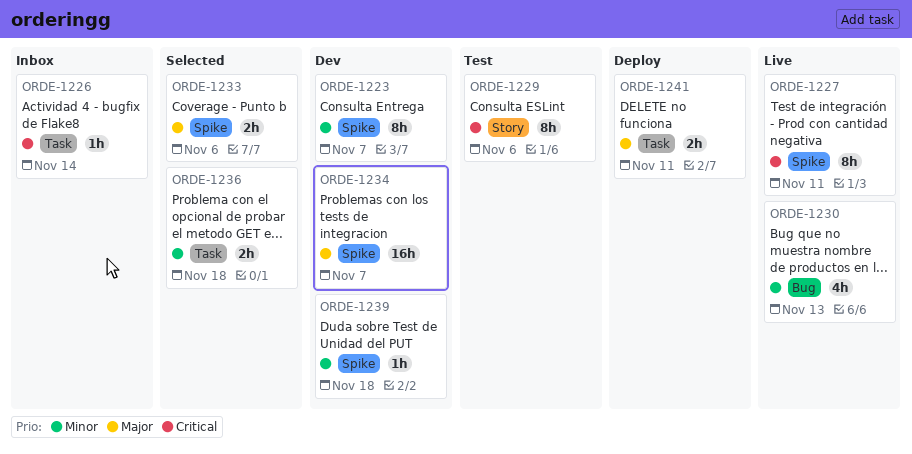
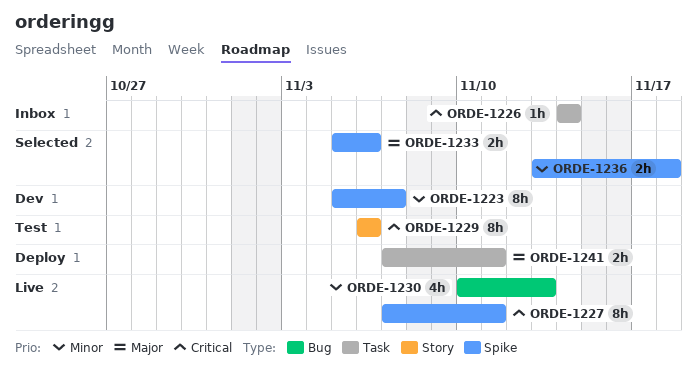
ORDE-1234: present -> none
ORDE-1236, label: Task -> Spike
ORDE-1239: present -> none

